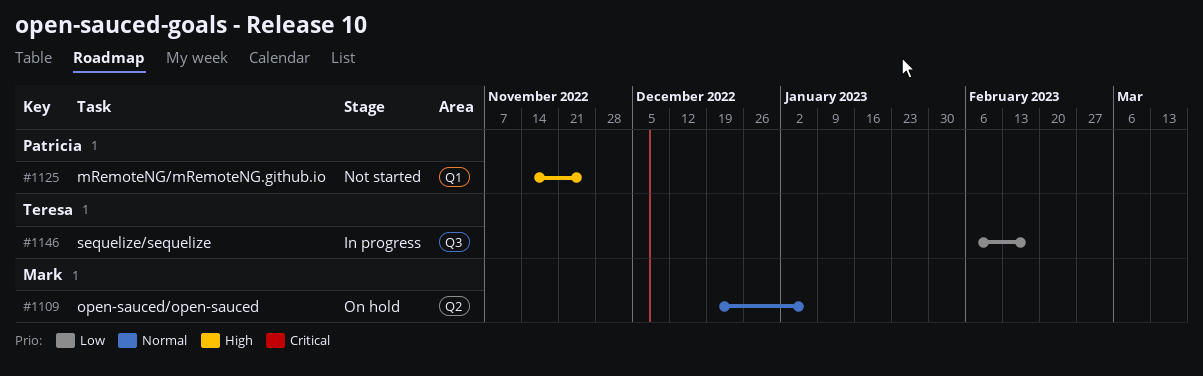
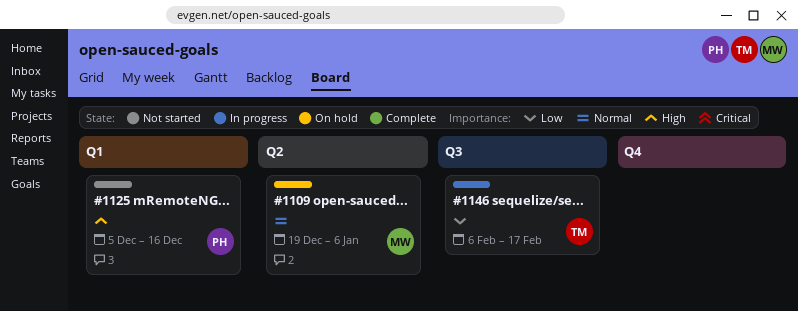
#1125, start: Nov 14 -> Dec 5
#1125, due: Nov 25 -> Dec 16

